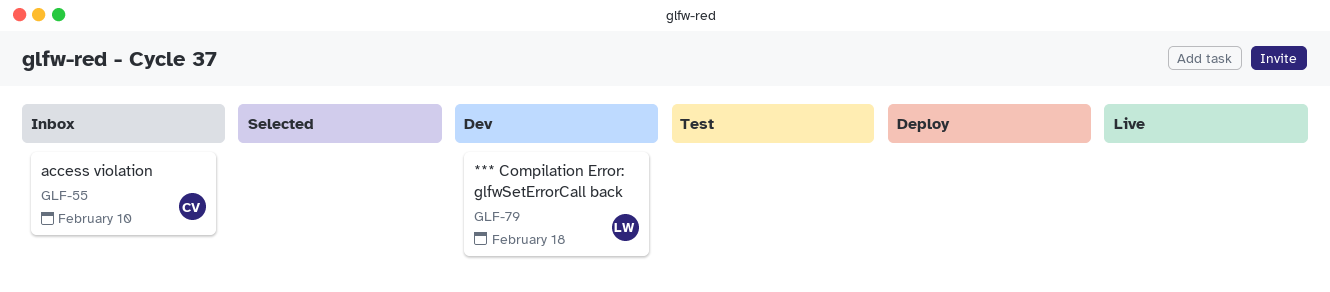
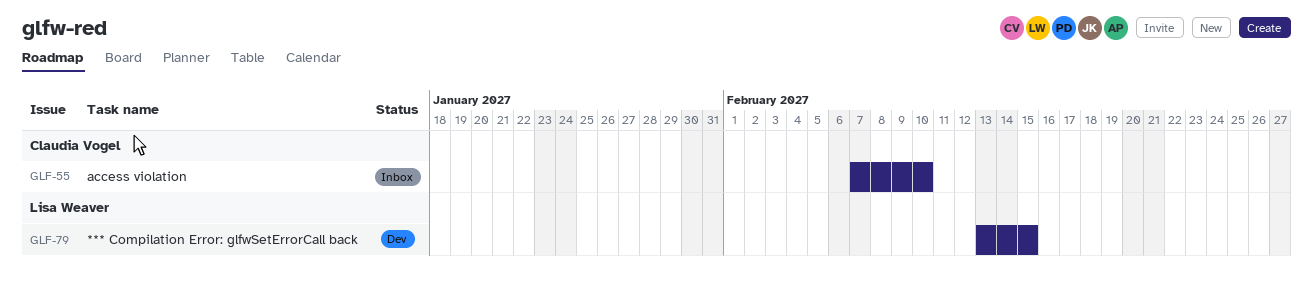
GLF-79, due: Feb 18 -> Feb 15

